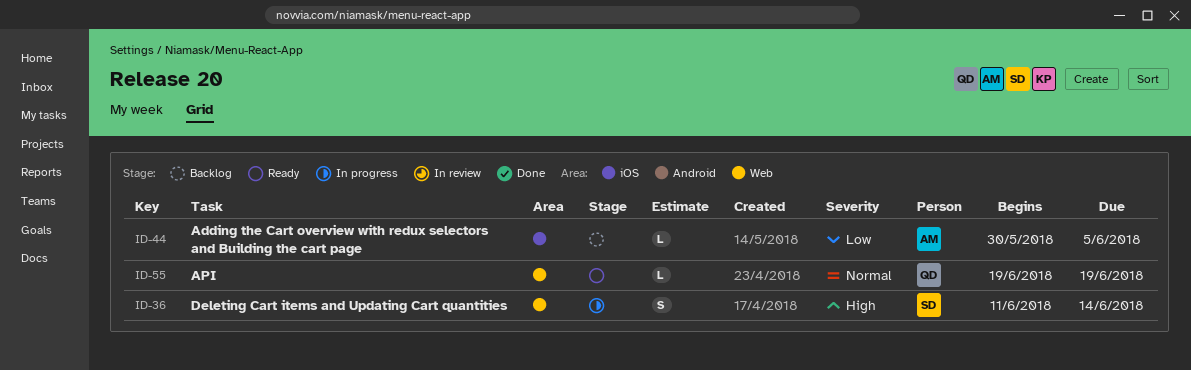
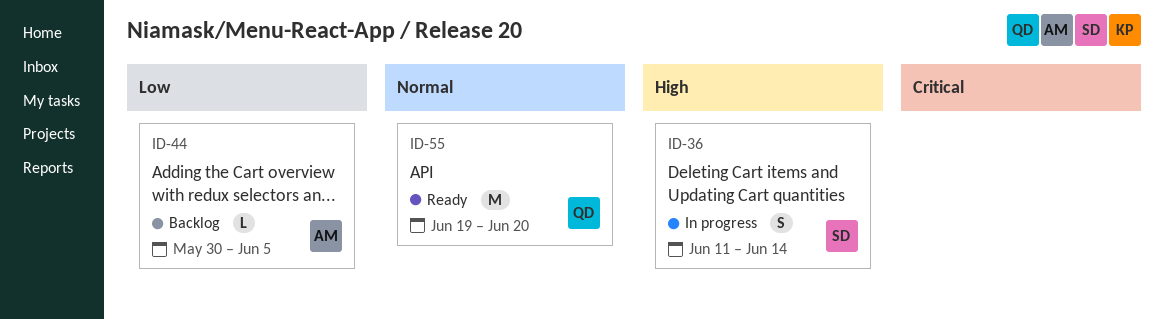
ID-55, estimate: L -> M
ID-55, due: Jun 19 -> Jun 20

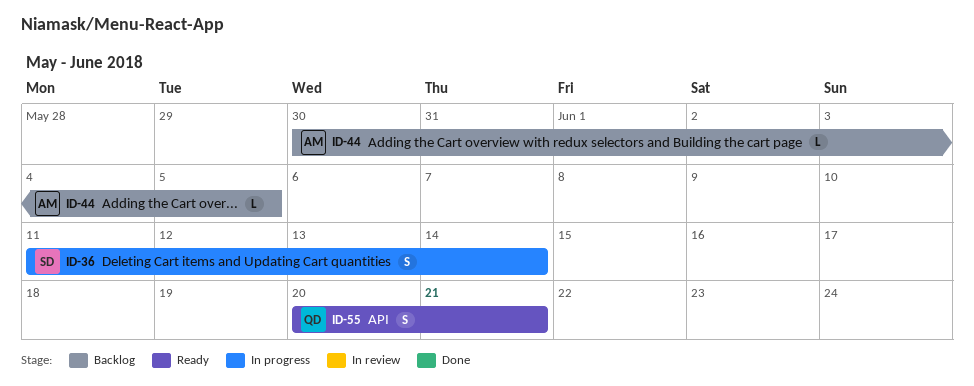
ID-55, estimate: M -> S
ID-55, start: Jun 19 -> Jun 20
ID-55, due: Jun 20 -> Jun 21

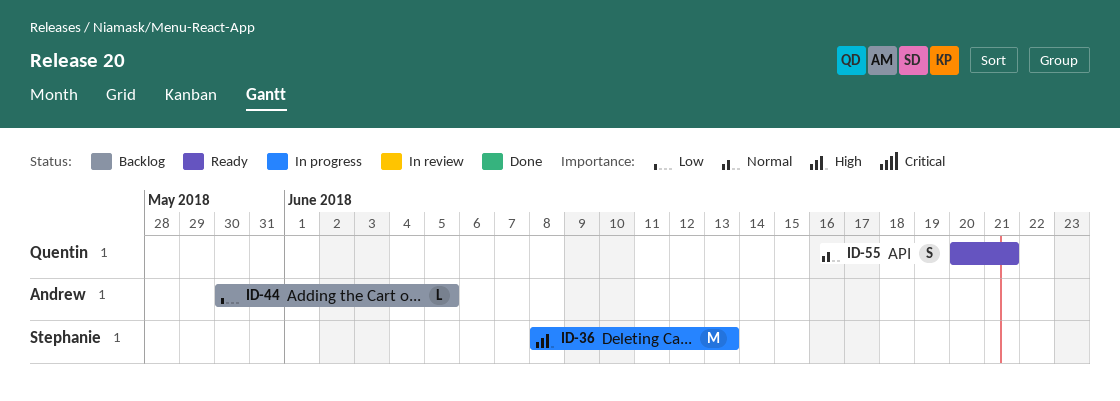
ID-36, estimate: S -> M
ID-36, start: Jun 11 -> Jun 8
ID-36, due: Jun 14 -> Jun 13

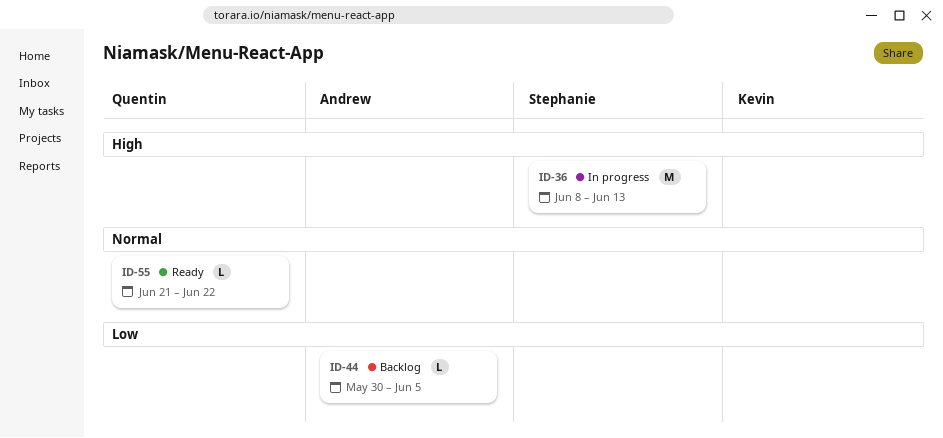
ID-55, estimate: S -> L
ID-55, start: Jun 20 -> Jun 21
ID-55, due: Jun 21 -> Jun 22

